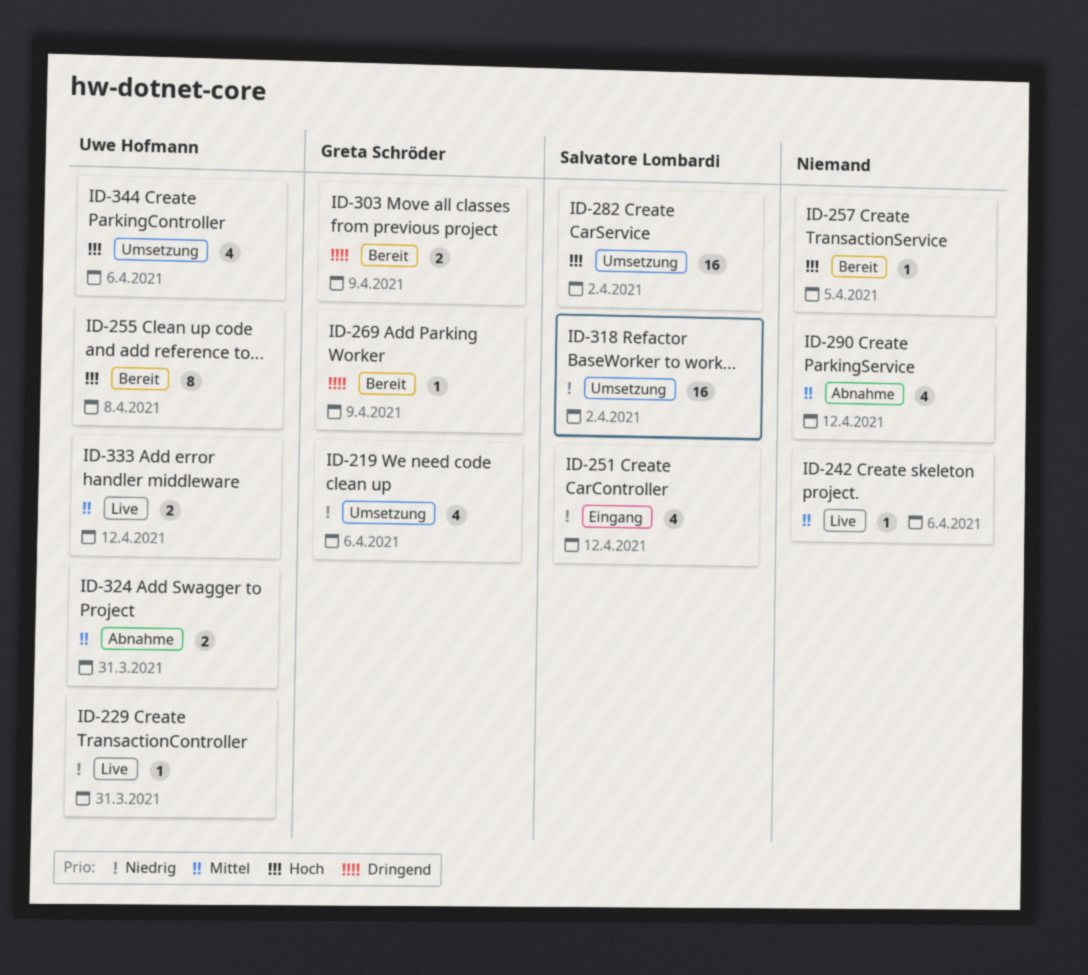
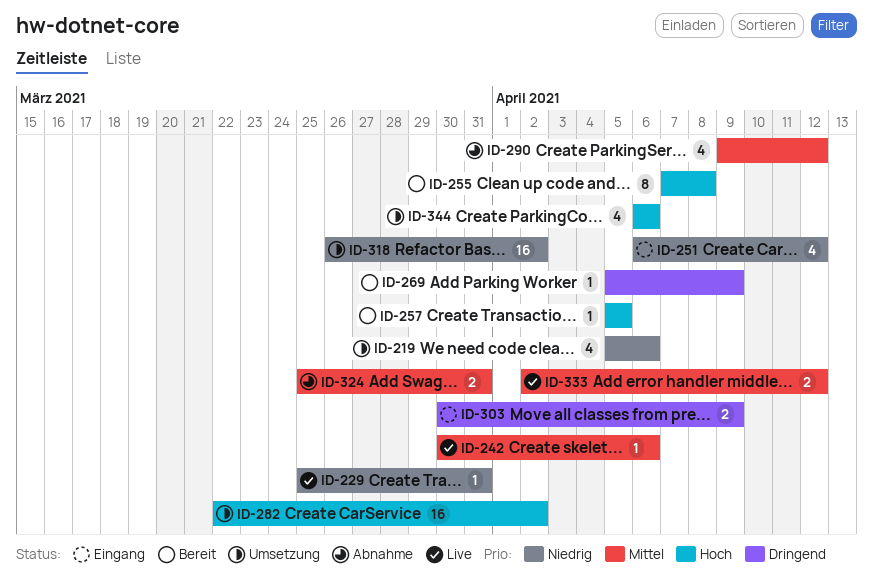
ID-303, status: Bereit -> Eingang

